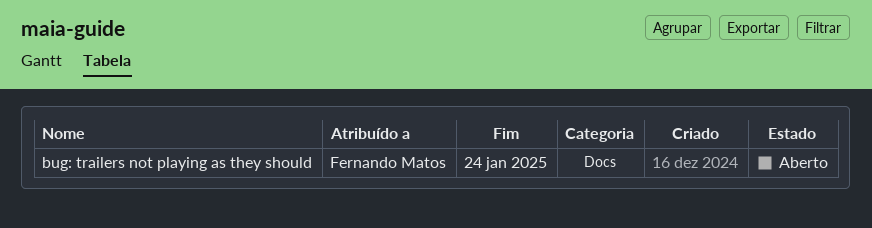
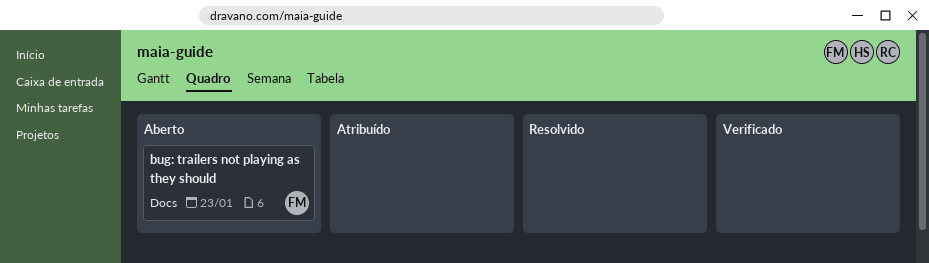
bug: trailers not playing as they should, due: Jan 24 -> Jan 23

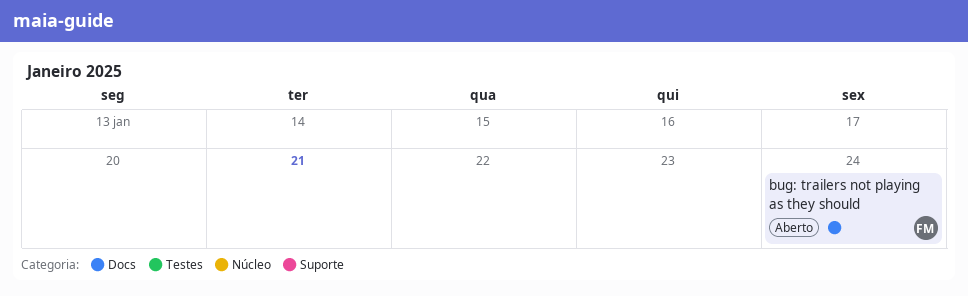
bug: trailers not playing as they should, due: Jan 23 -> Jan 24

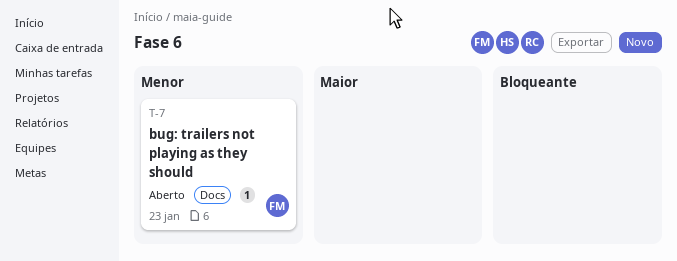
bug: trailers not playing as they should, due: Jan 24 -> Jan 23

